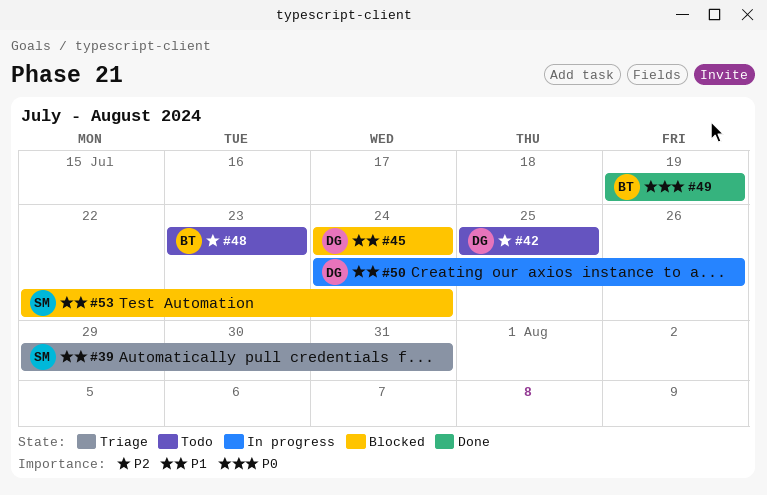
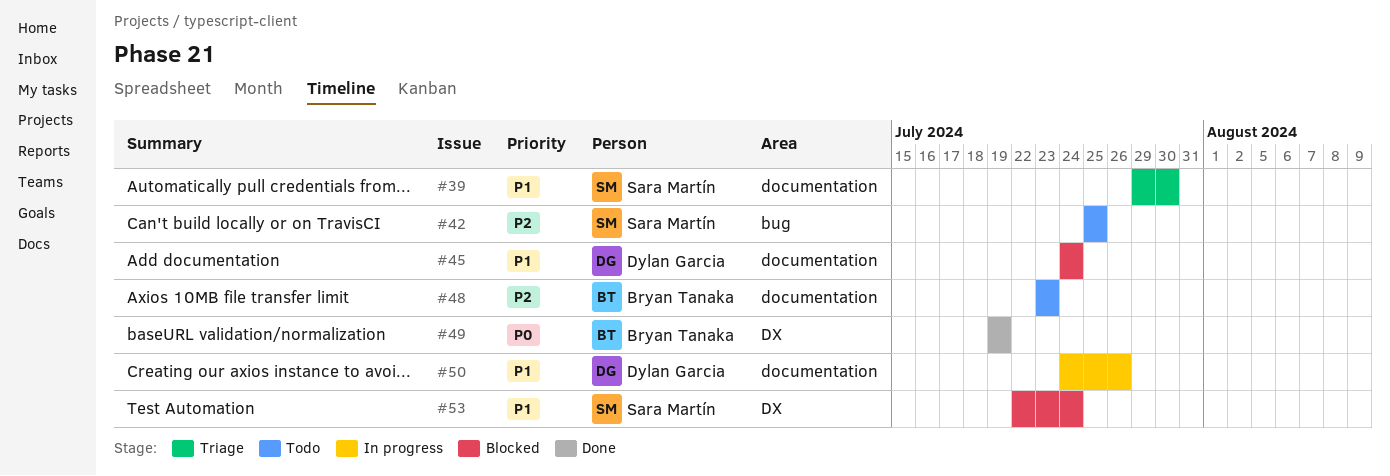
#39, due: Jul 31 -> Jul 30
#42, owner: Dylan Garcia -> Sara Martín

